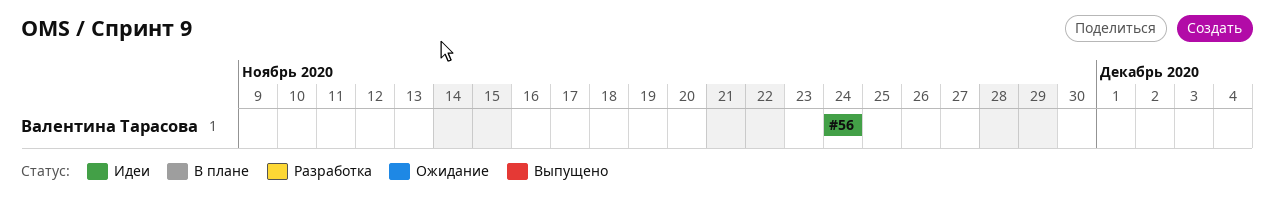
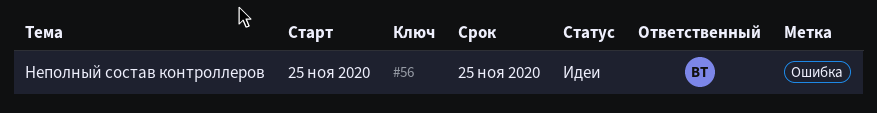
#56, start: Nov 24 -> Nov 25
#56, due: Nov 24 -> Nov 25

